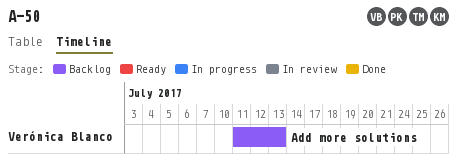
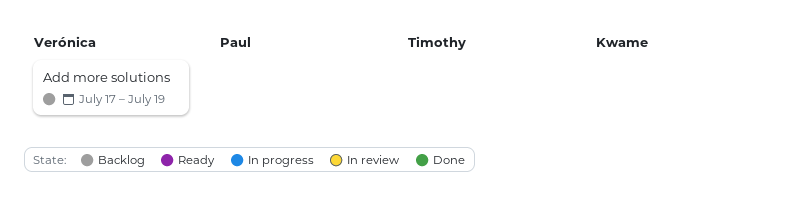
Add more solutions, start: Jul 11 -> Jul 17
Add more solutions, due: Jul 13 -> Jul 19

